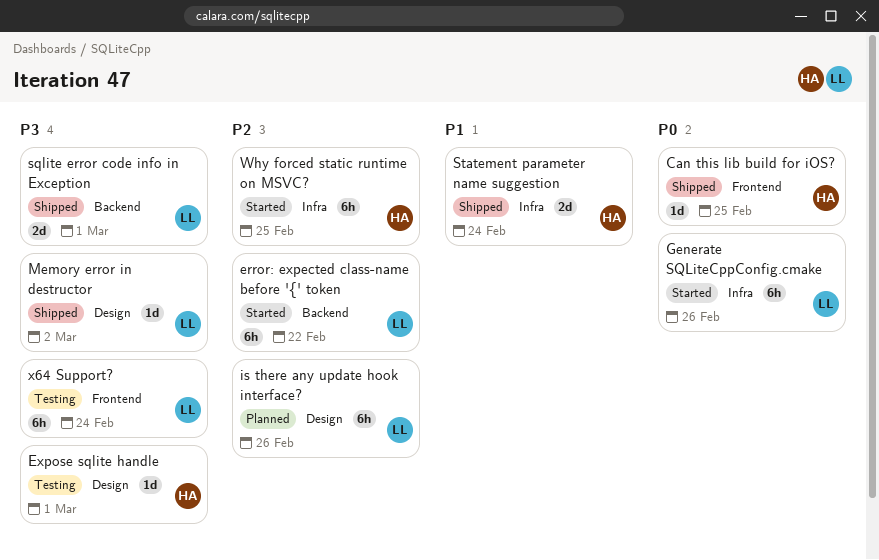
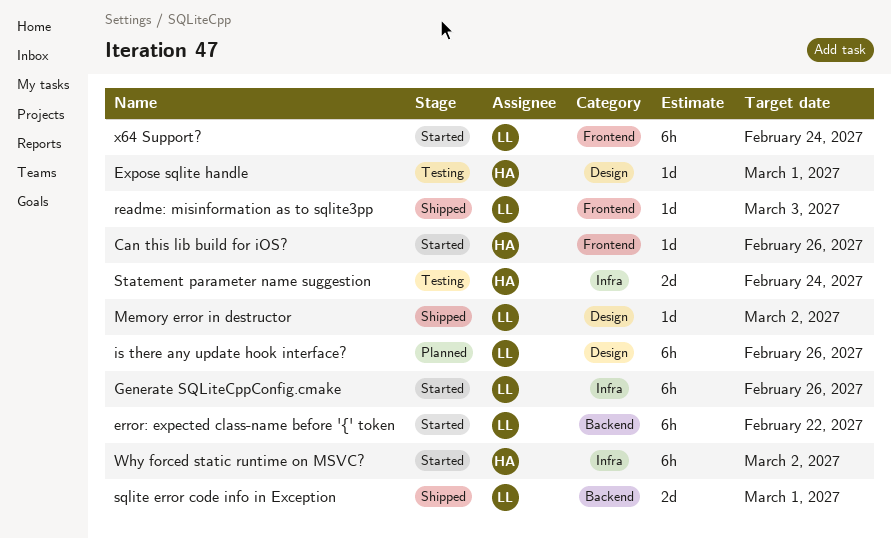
Can this lib build for iOS?, status: Shipped -> Started
Can this lib build for iOS?, due: Feb 25 -> Feb 26
readme: misinformation as to sqlite3pp: none -> present
Statement parameter name suggestion, status: Shipped -> Testing
Why forced static runtime on MSVC?, due: Feb 25 -> Mar 2
x64 Support?, status: Testing -> Started

